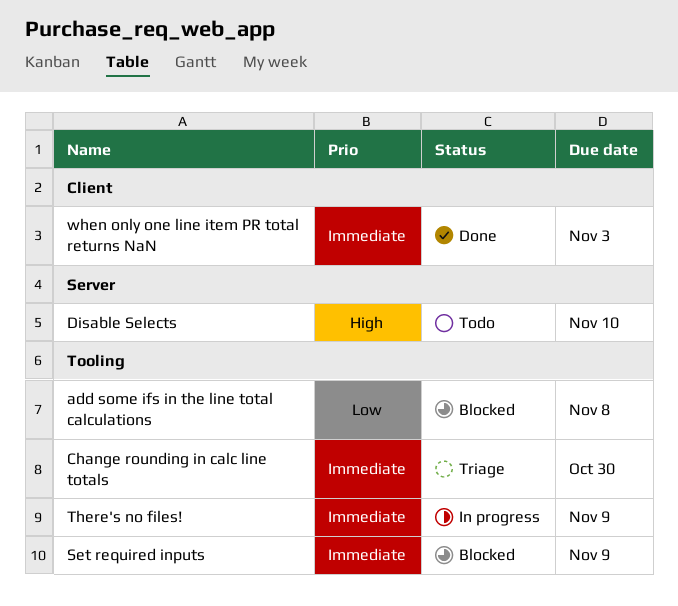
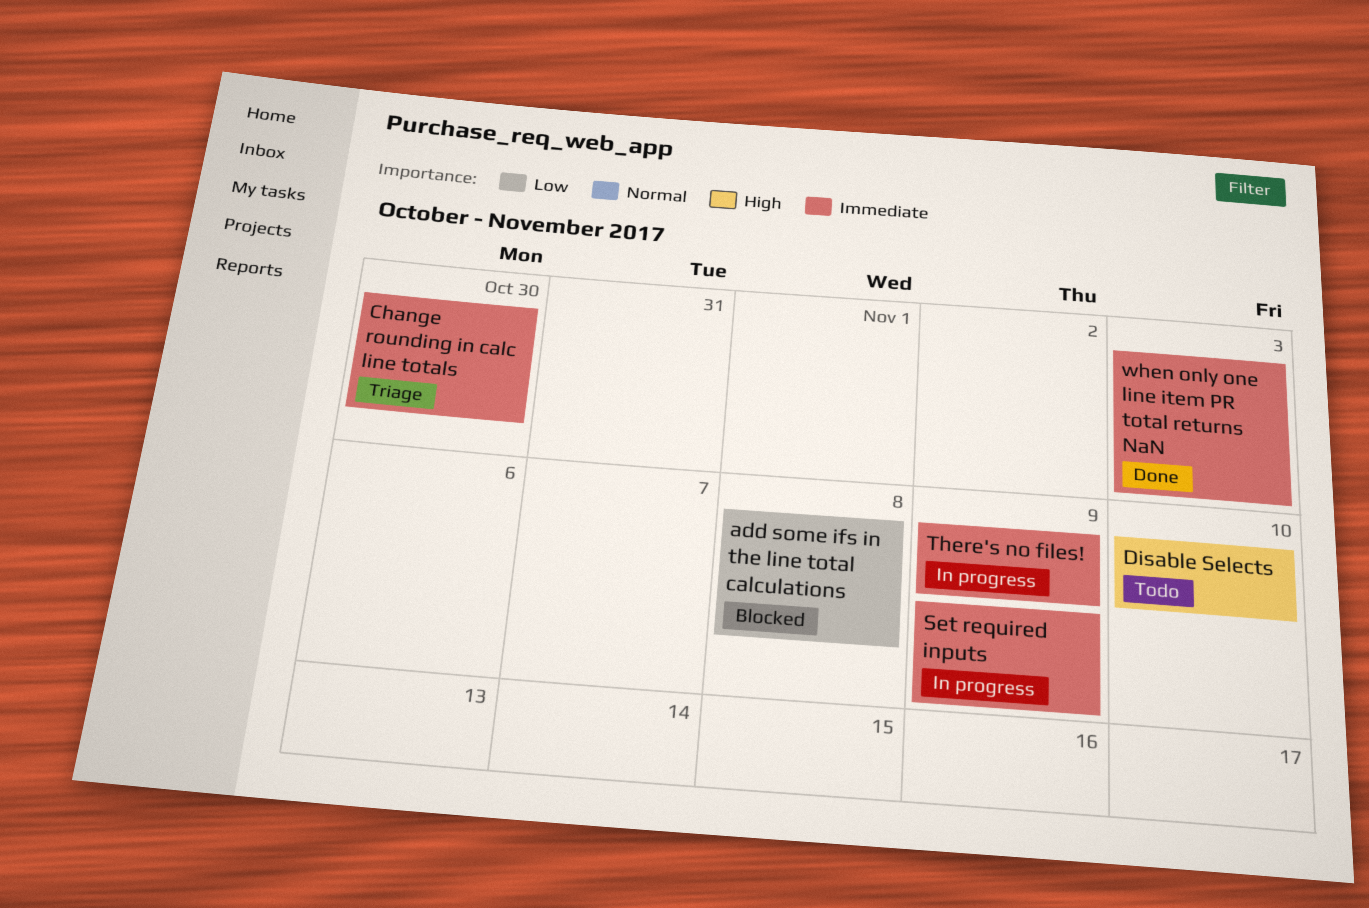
Set required inputs, status: Blocked -> In progress

